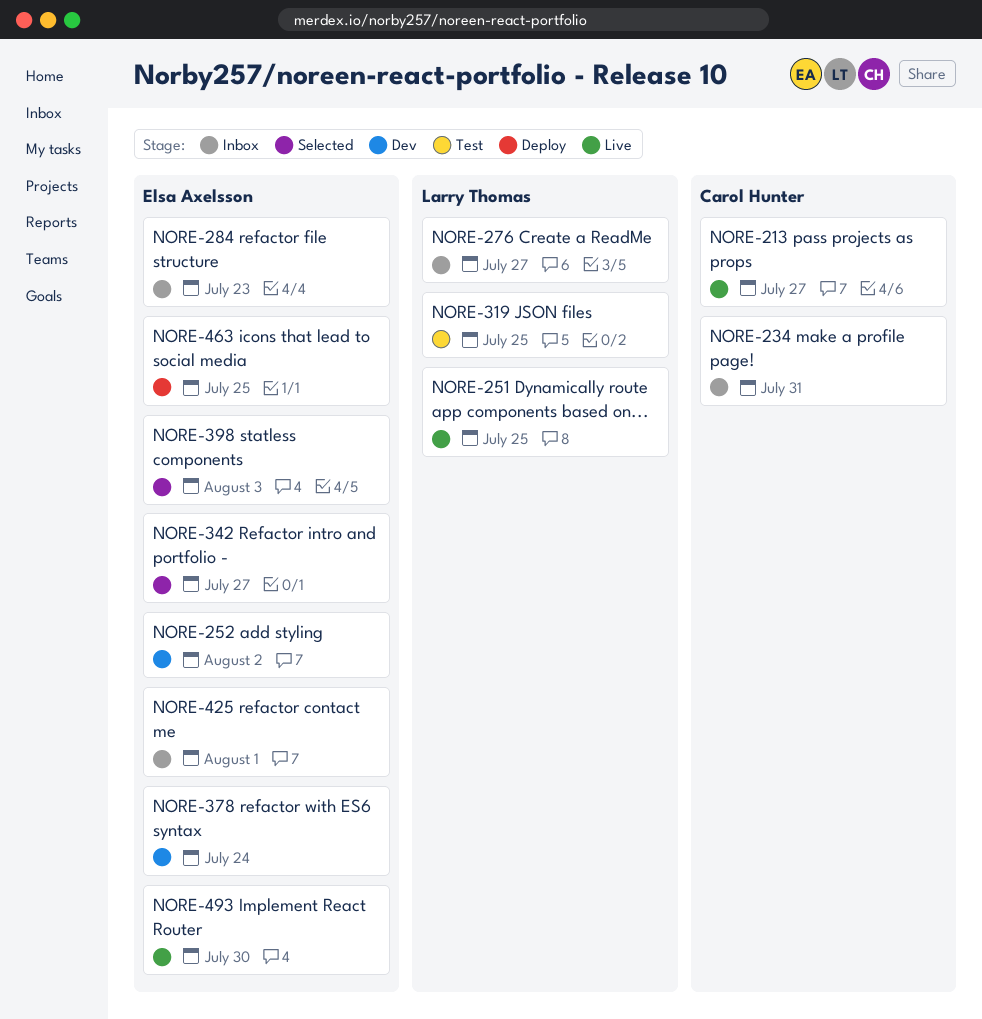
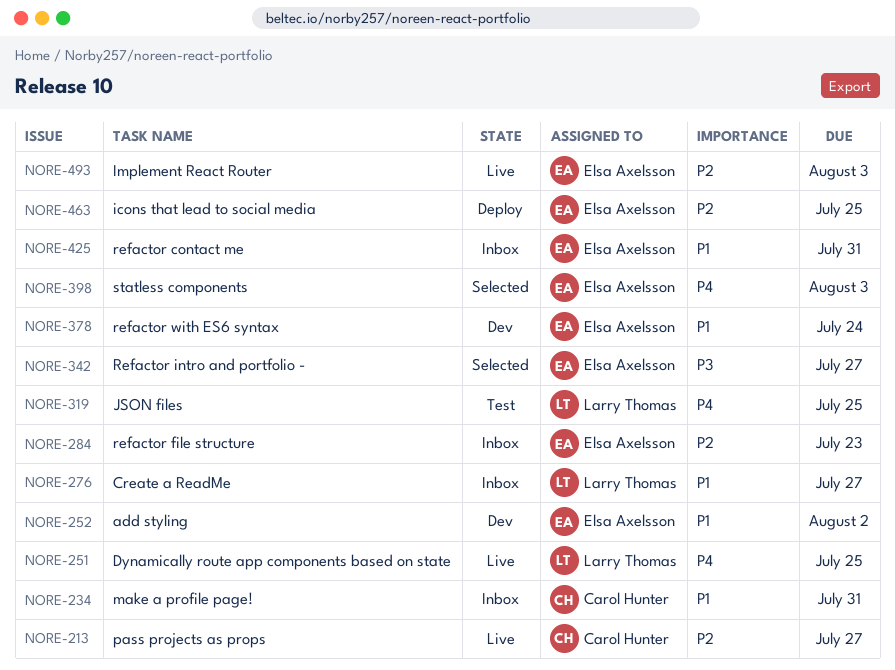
NORE-425, due: Aug 1 -> Jul 31
NORE-493, due: Jul 30 -> Aug 3

